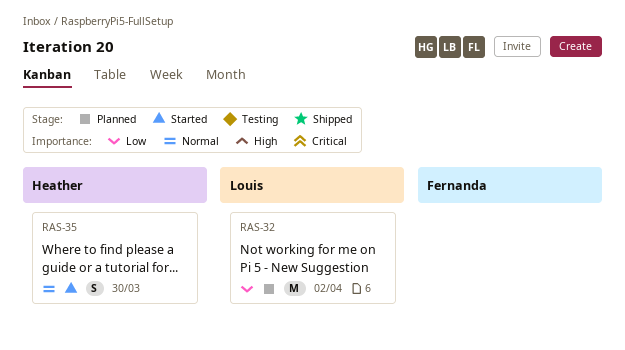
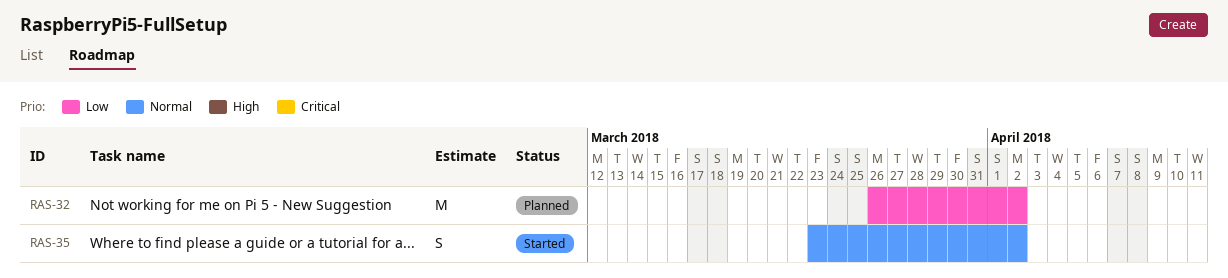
RAS-35, due: Mar 30 -> Apr 2

